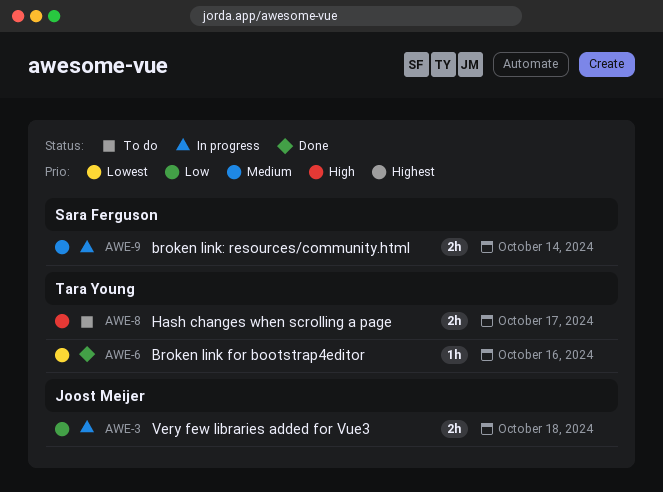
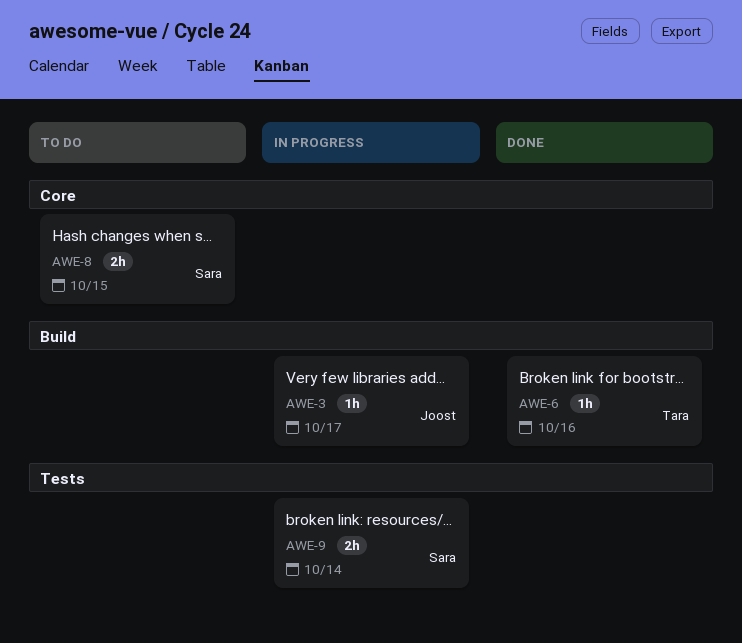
AWE-3, estimate: 2h -> 1h
AWE-3, day: Oct 18 -> Oct 17
AWE-8, owner: Tara Young -> Sara Ferguson
AWE-8, day: Oct 17 -> Oct 15

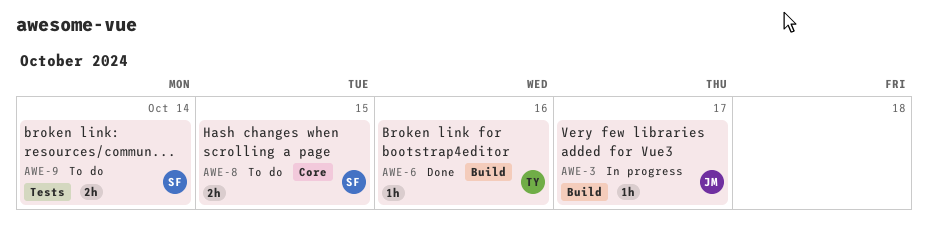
AWE-9, status: In progress -> To do

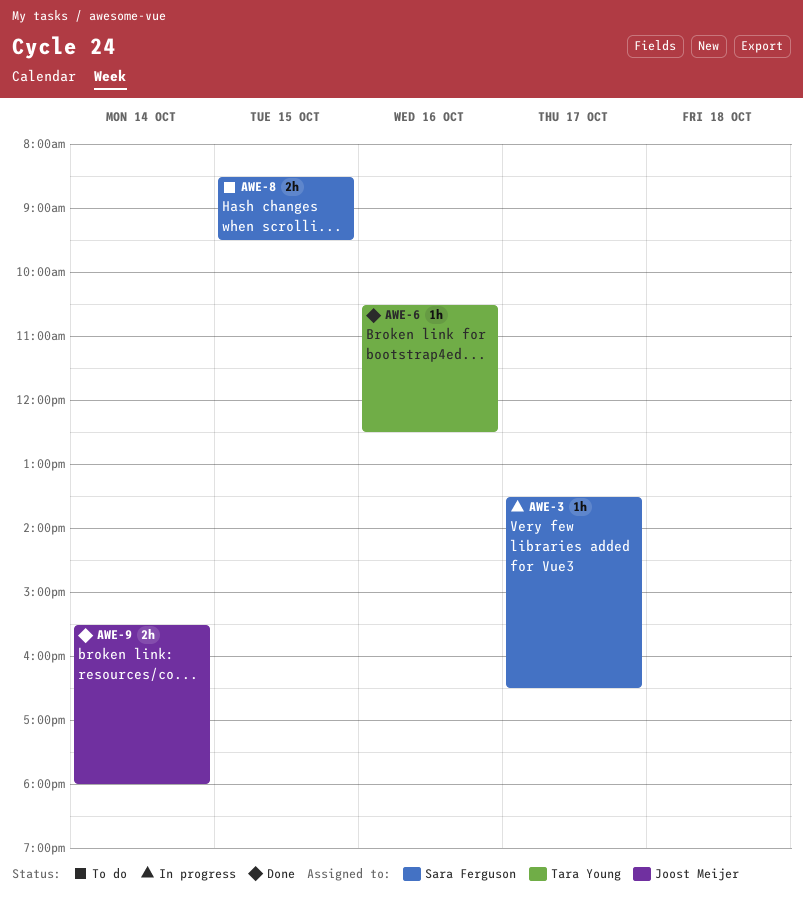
AWE-3, owner: Joost Meijer -> Sara Ferguson
AWE-9, status: To do -> Done
AWE-9, owner: Sara Ferguson -> Joost Meijer

